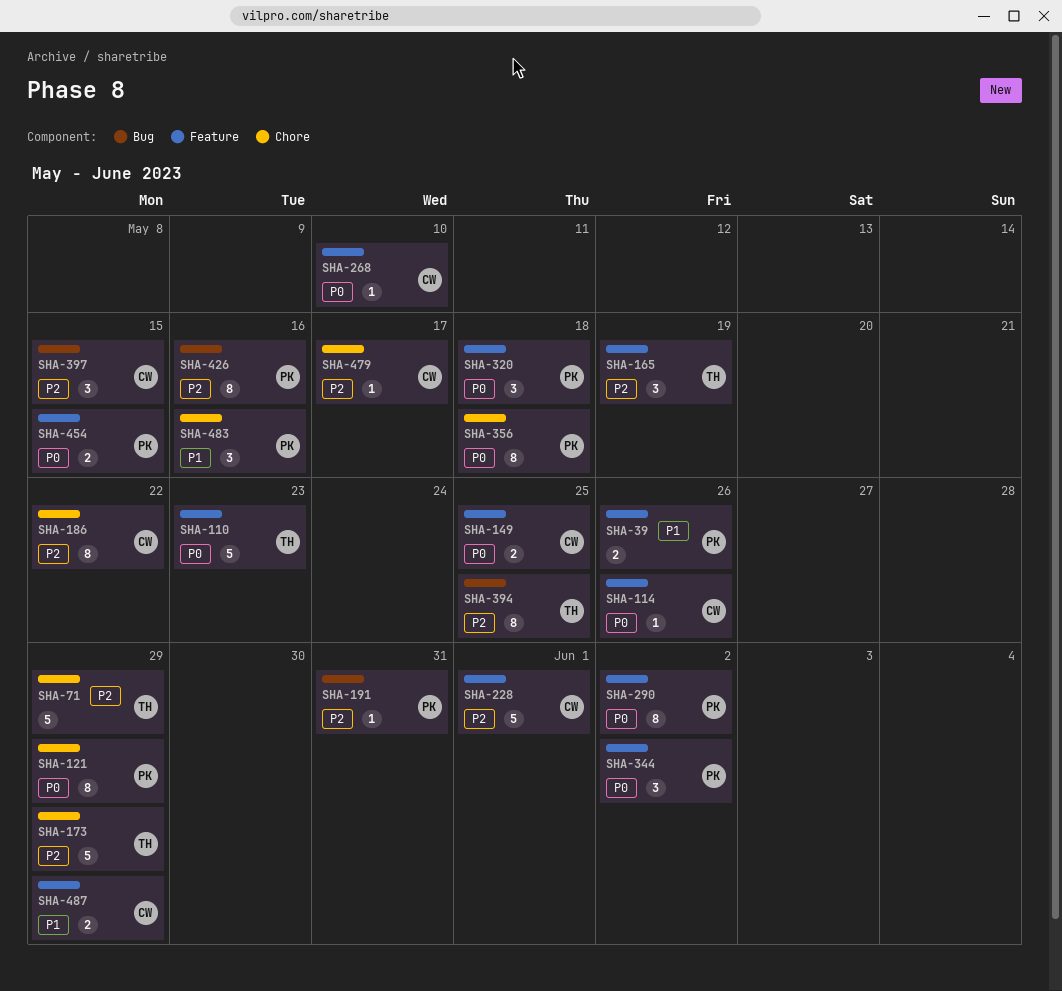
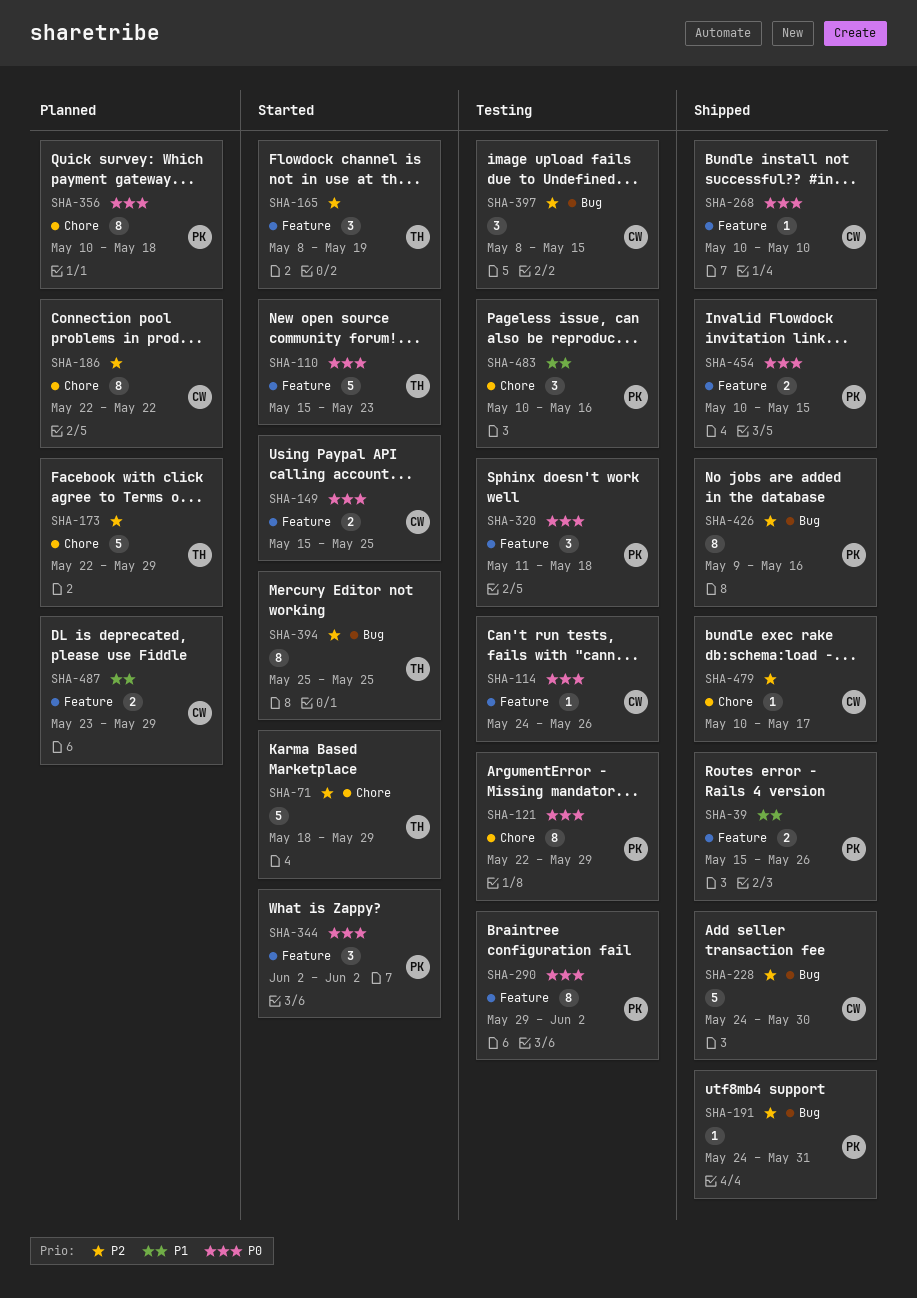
SHA-228, label: Feature -> Bug
SHA-228, due: Jun 1 -> May 30

